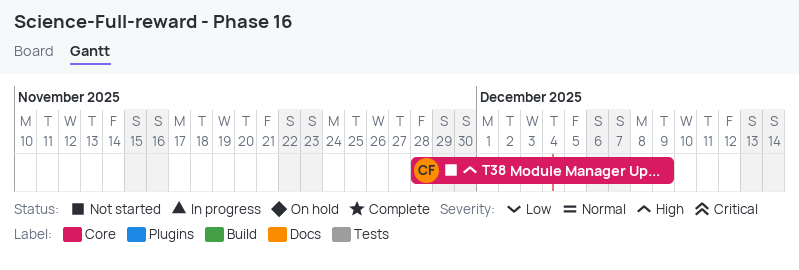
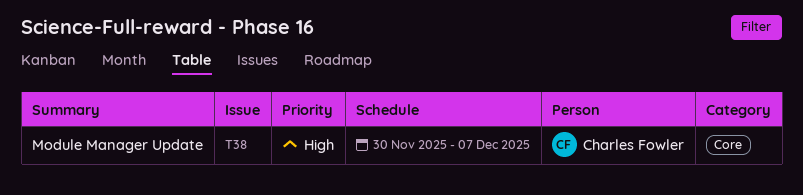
T38, start: Nov 28 -> Nov 30
T38, due: Dec 9 -> Dec 7

